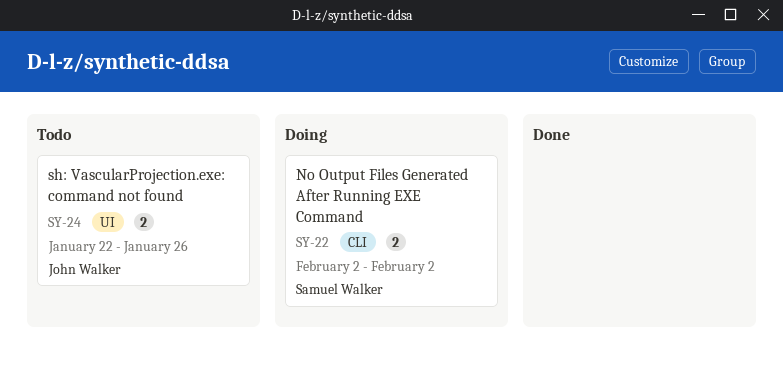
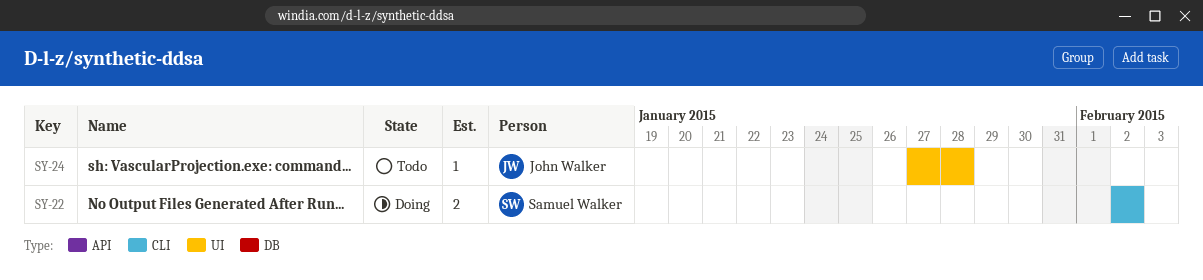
SY-24, estimate: 2 -> 1
SY-24, start: Jan 22 -> Jan 27
SY-24, due: Jan 26 -> Jan 28

